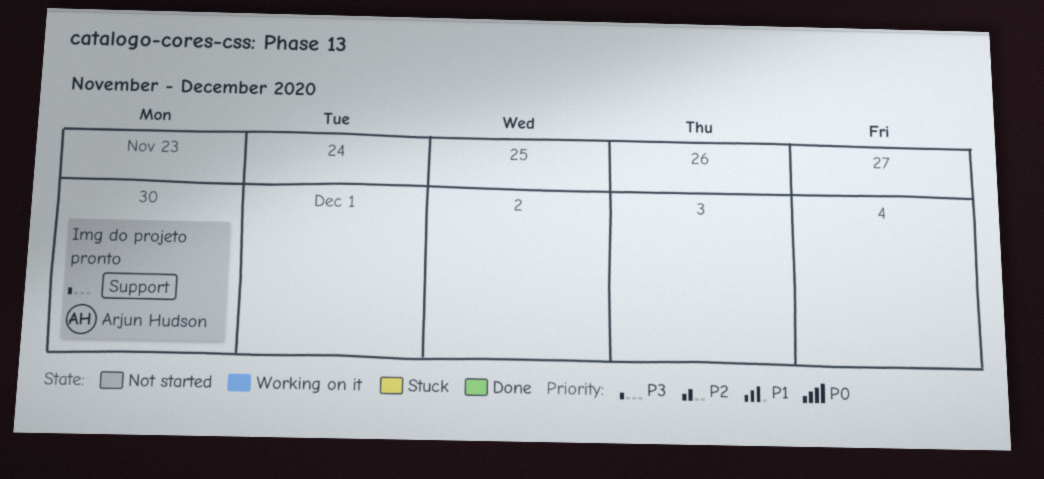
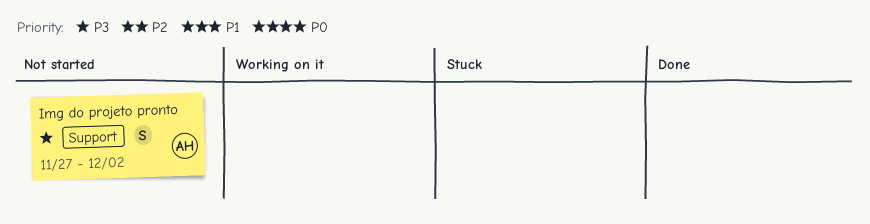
Img do projeto pronto, due: Nov 30 -> Dec 2

